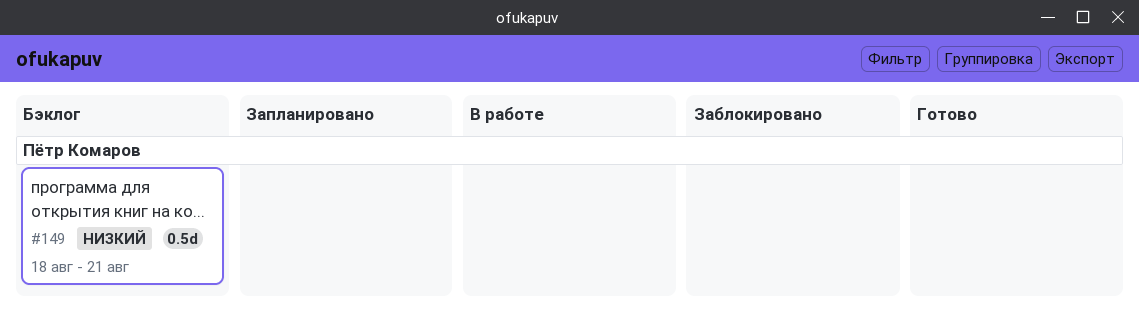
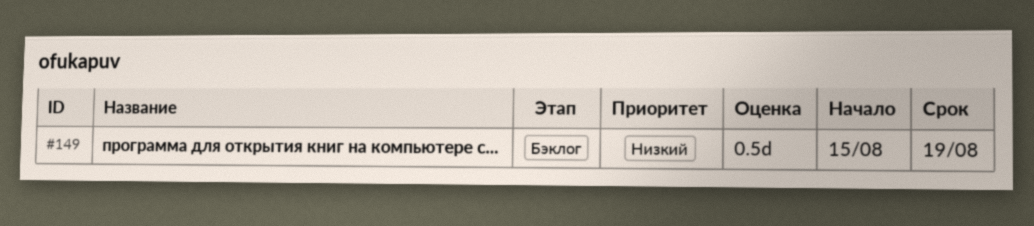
#149, start: Aug 18 -> Aug 15
#149, due: Aug 21 -> Aug 19

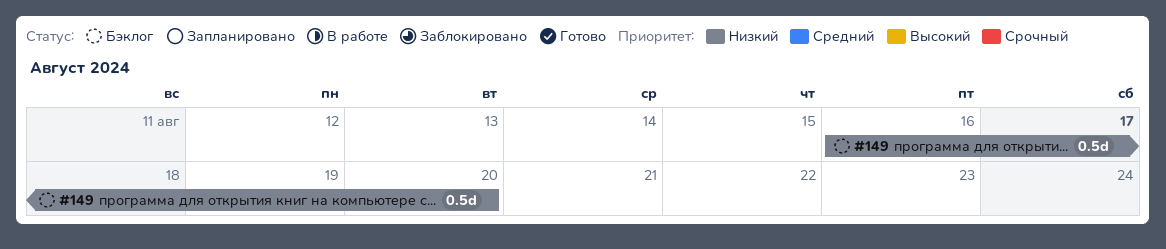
#149, start: Aug 15 -> Aug 16
#149, due: Aug 19 -> Aug 20

